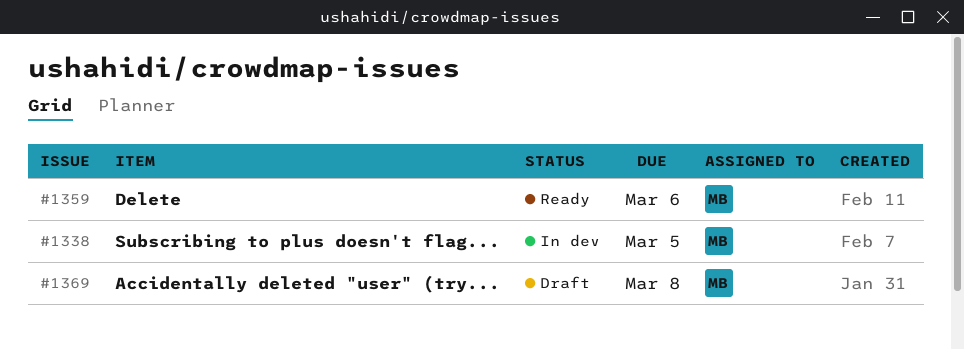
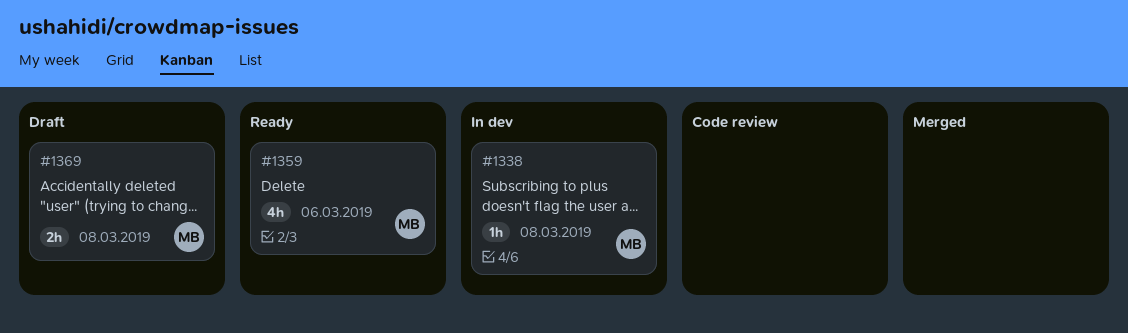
#1338, due: Mar 5 -> Mar 8

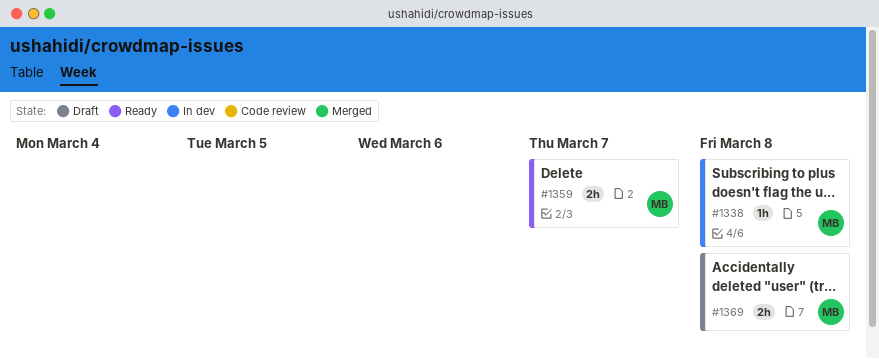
#1359, estimate: 4h -> 2h
#1359, due: Mar 6 -> Mar 7

